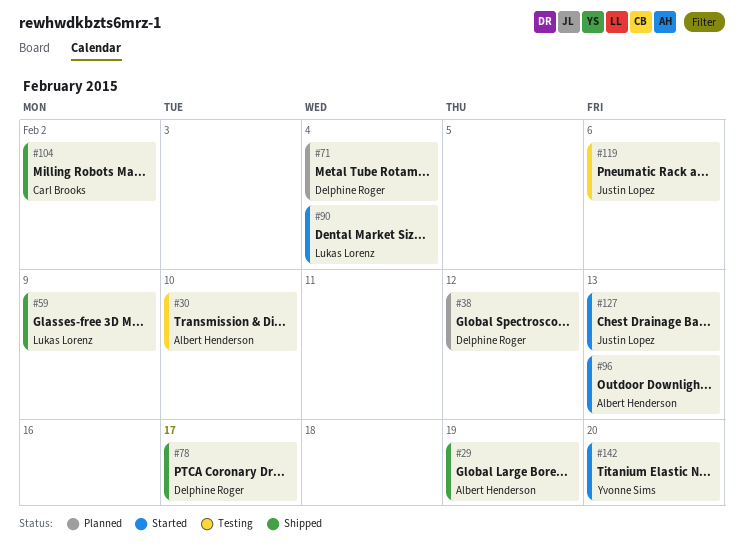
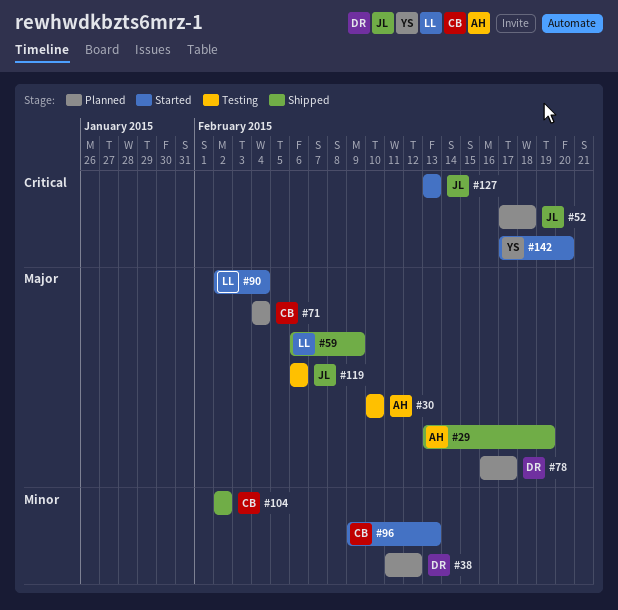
#52: none -> present
#71, owner: Delphine Roger -> Carl Brooks
#78, status: Shipped -> Planned
#96, owner: Albert Henderson -> Carl Brooks

